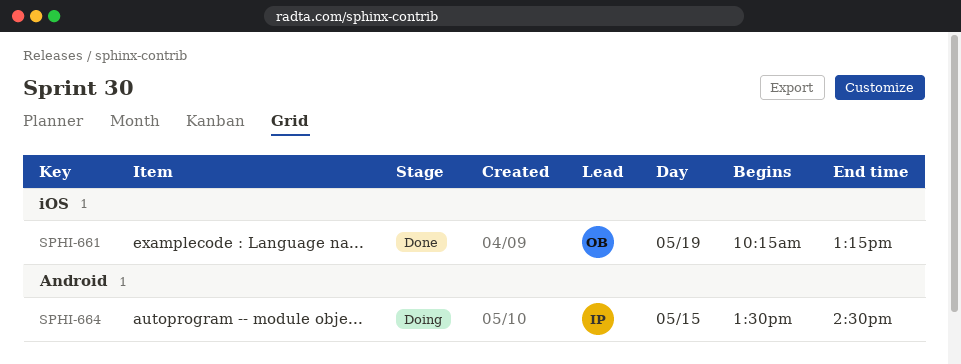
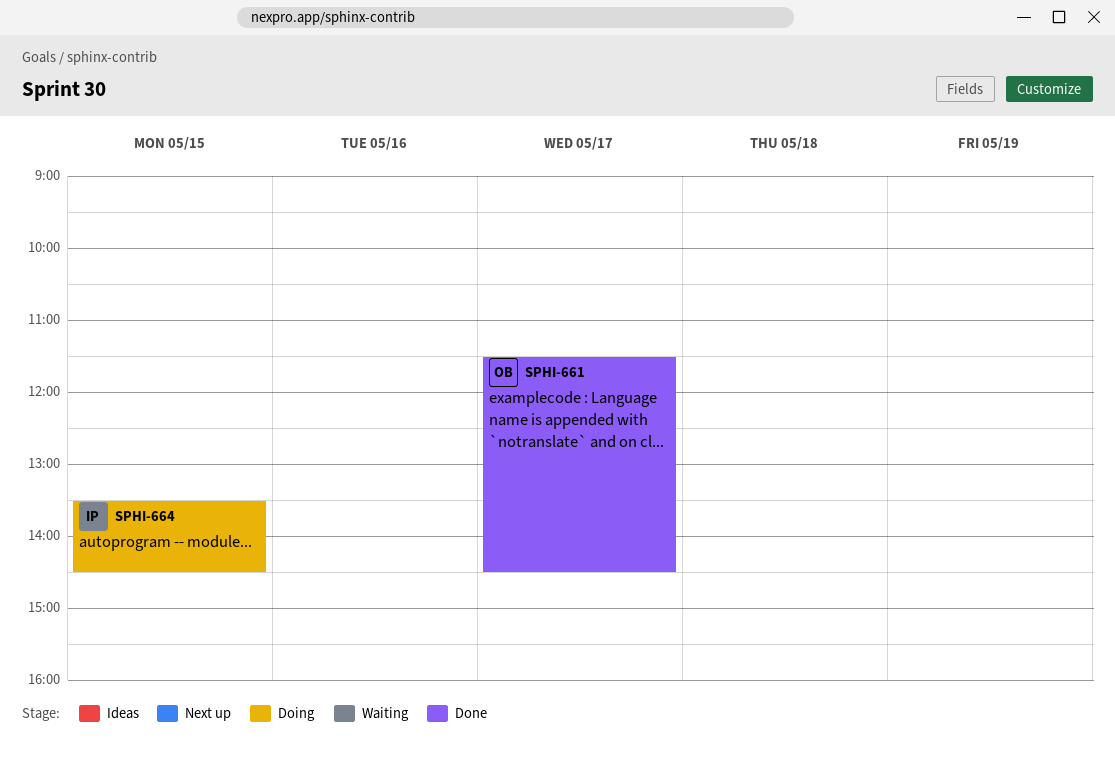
SPHI-661, day: May 19 -> May 17
SPHI-661, begins: 10:15 -> 11:30
SPHI-661, ends: 13:15 -> 14:30

